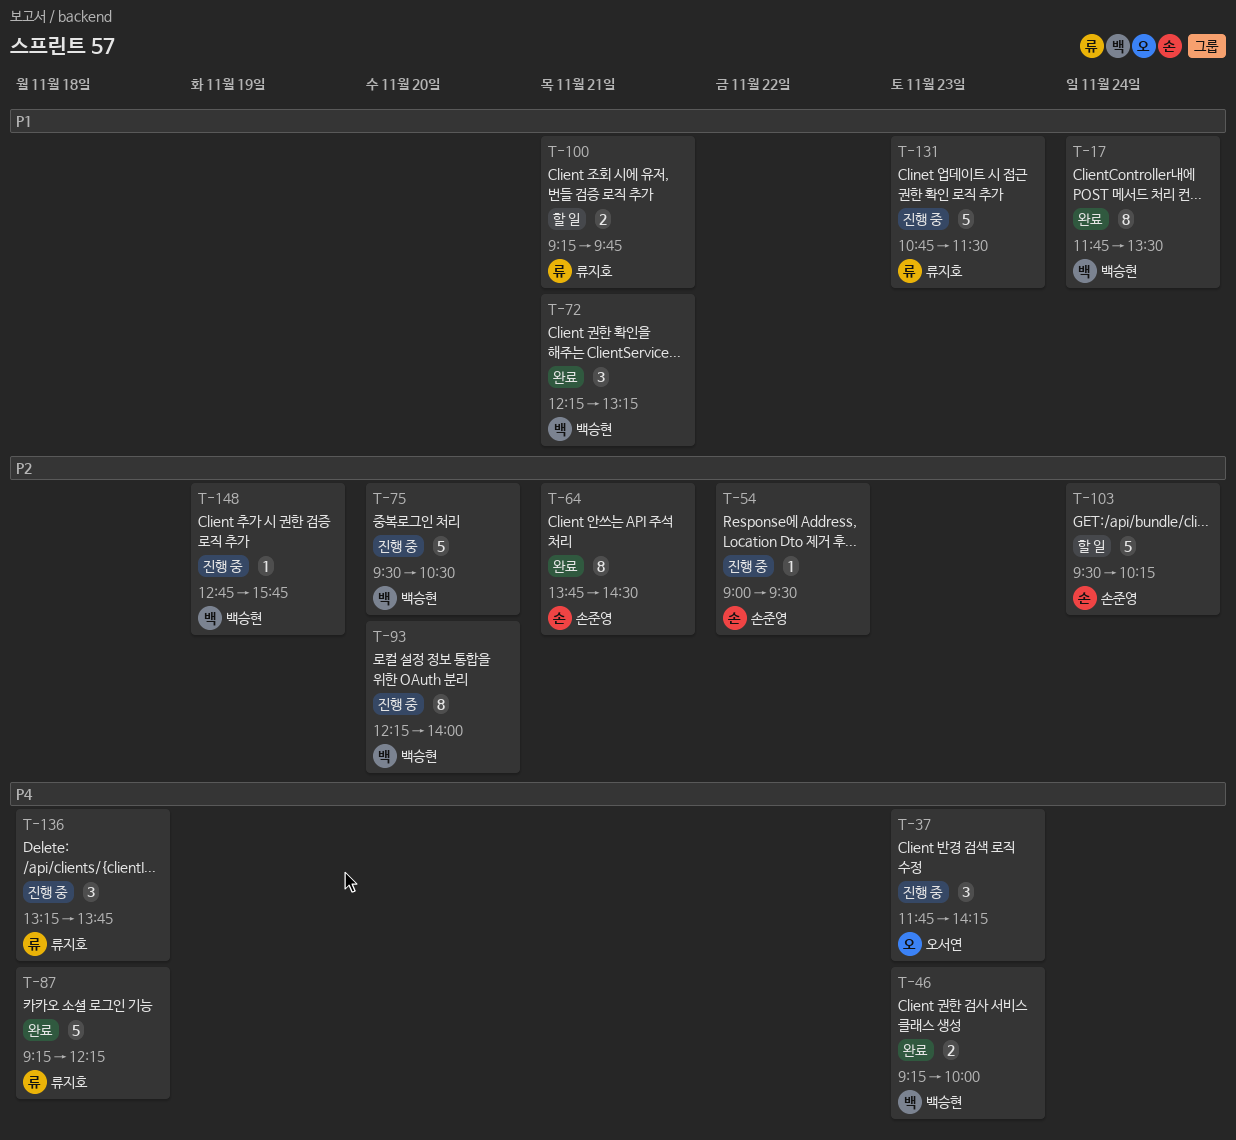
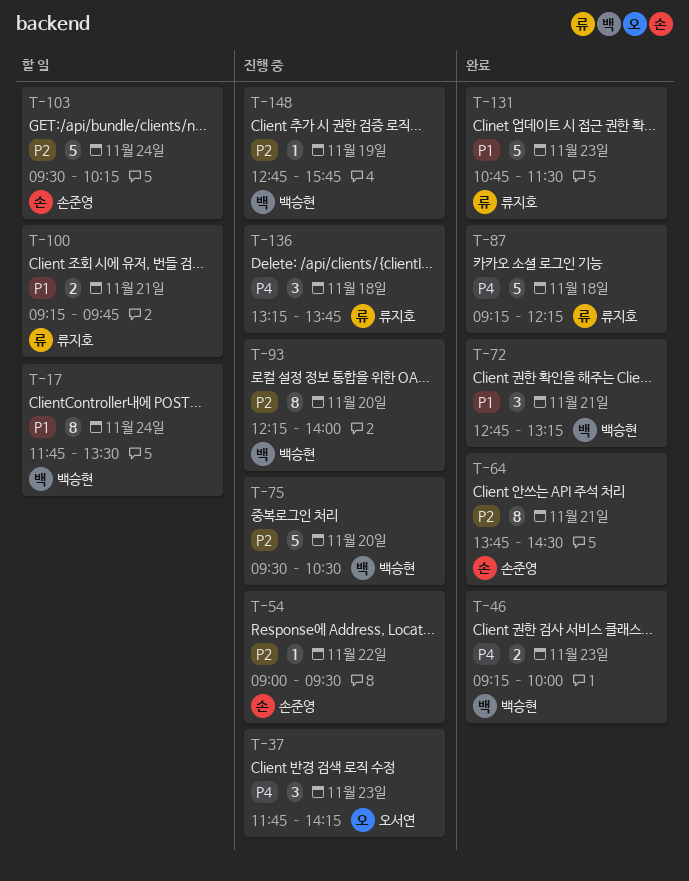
T-17, status: 완료 -> 할 일
T-72, begins: 12:15 -> 12:45
T-131, status: 진행 중 -> 완료

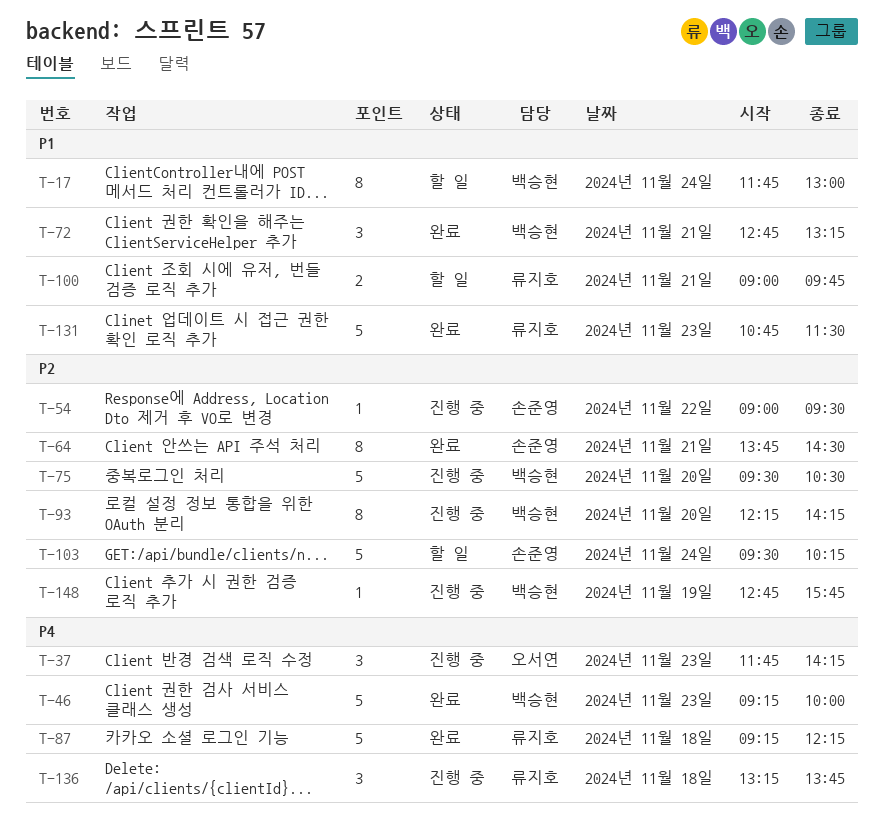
T-17, ends: 13:30 -> 13:00
T-46, estimate: 2 -> 5
T-93, ends: 14:00 -> 14:15
T-100, begins: 09:15 -> 09:00

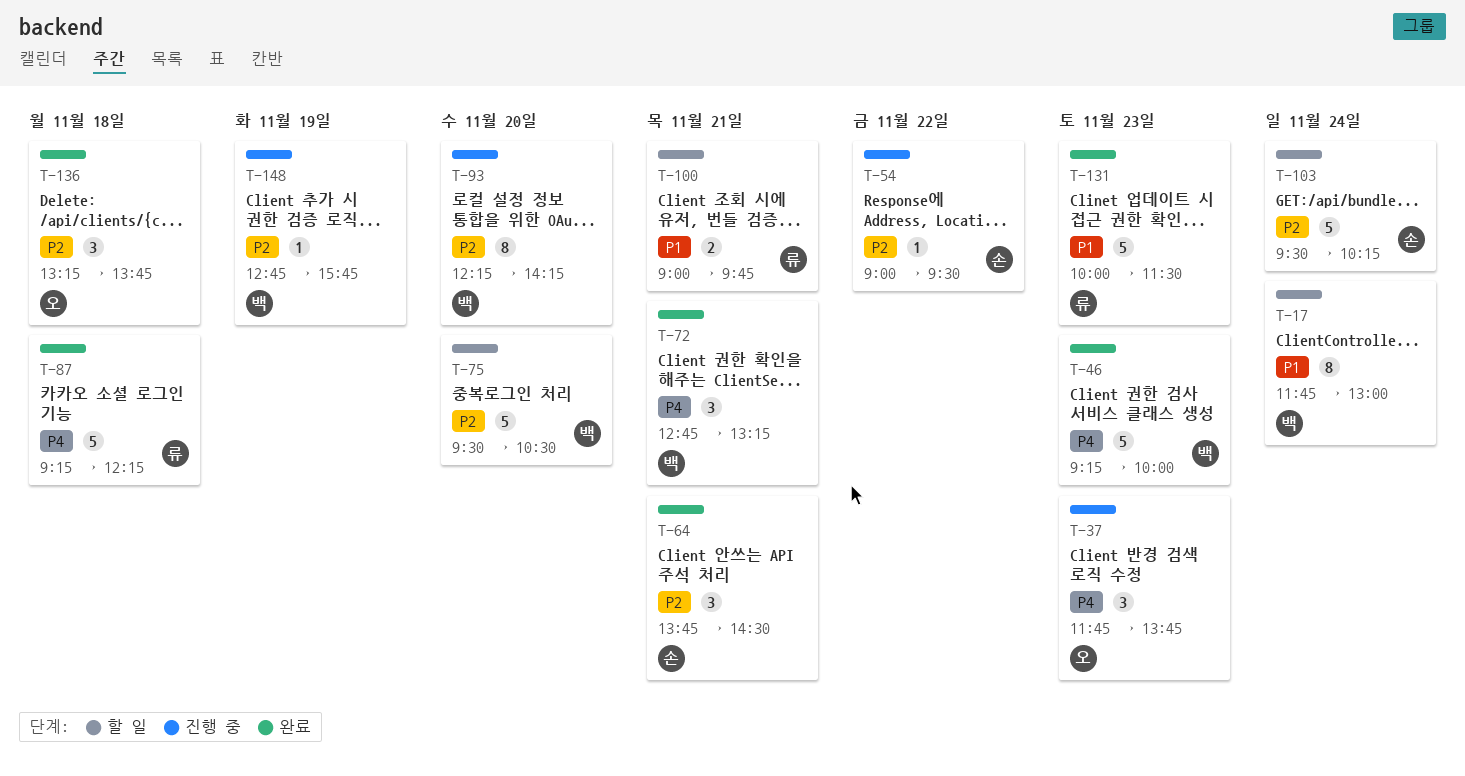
T-37, ends: 14:15 -> 13:45
T-64, estimate: 8 -> 3
T-72, priority: P1 -> P4
T-75, status: 진행 중 -> 할 일
T-131, begins: 10:45 -> 10:00
T-136, status: 진행 중 -> 완료
T-136, owner: 류지호 -> 오서연
T-136, priority: P4 -> P2

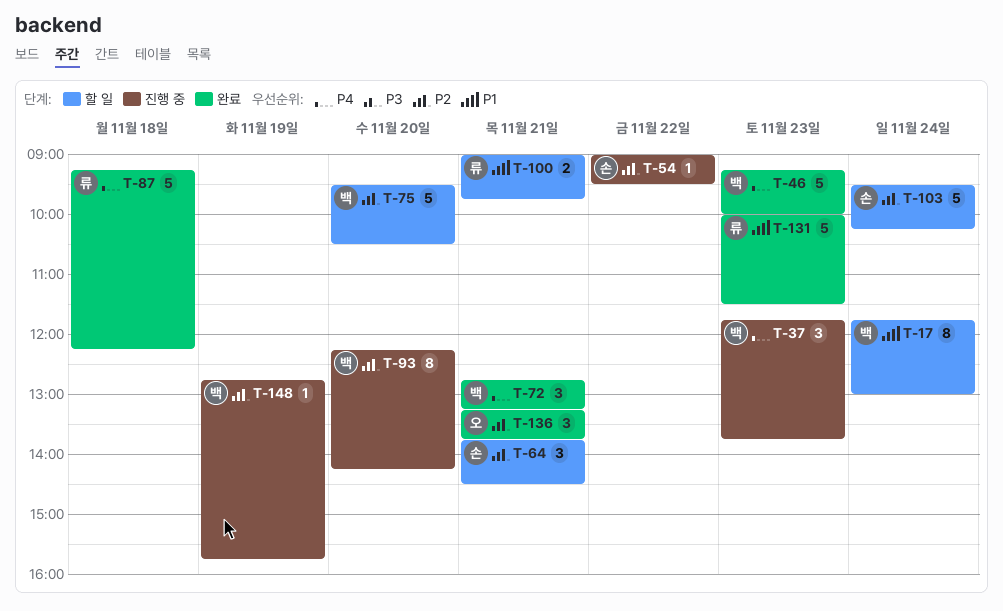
T-37, owner: 오 -> 백
T-64, status: 완료 -> 할 일
T-136, day: Nov 18 -> Nov 21

